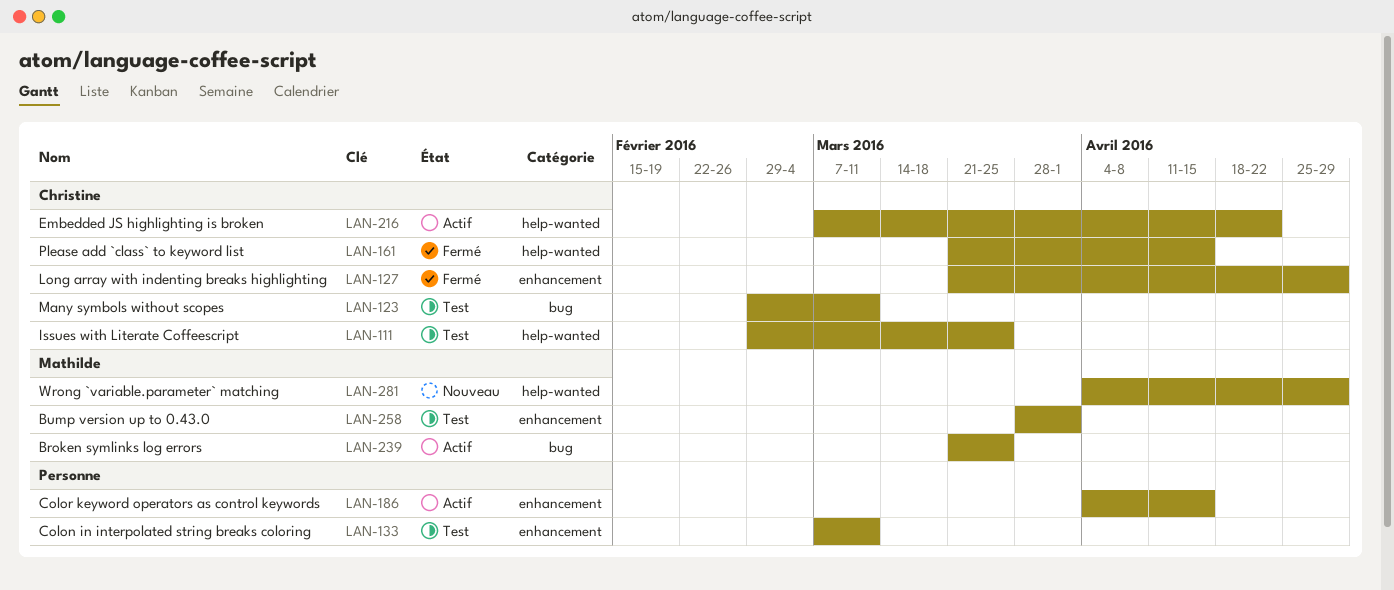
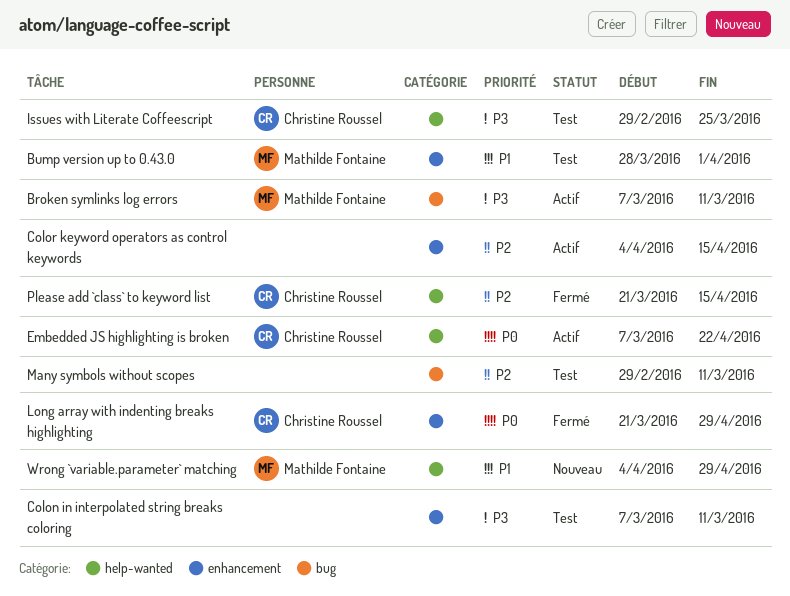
Broken symlinks log errors, start: Mar 21 -> Mar 7
Broken symlinks log errors, due: Mar 25 -> Mar 11
Many symbols without scopes, owner: Christine Roussel -> none

